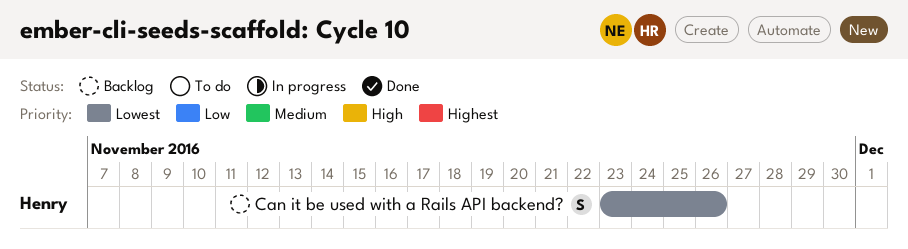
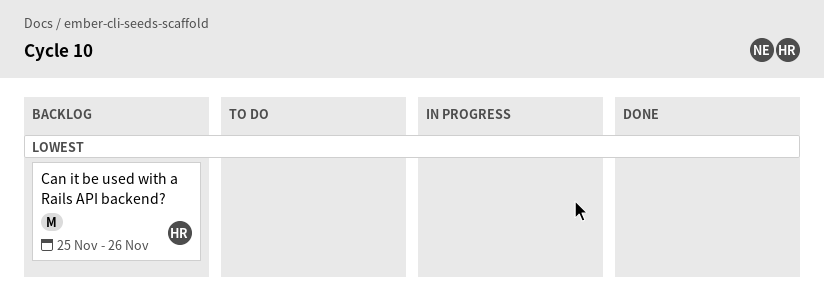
Can it be used with a Rails API backend?, estimate: S -> M
Can it be used with a Rails API backend?, start: Nov 23 -> Nov 25

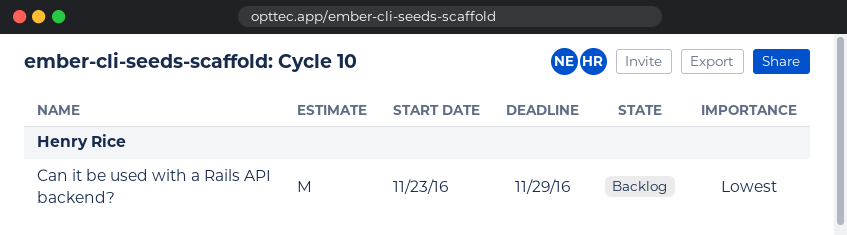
Can it be used with a Rails API backend?, start: Nov 25 -> Nov 23
Can it be used with a Rails API backend?, due: Nov 26 -> Nov 29

